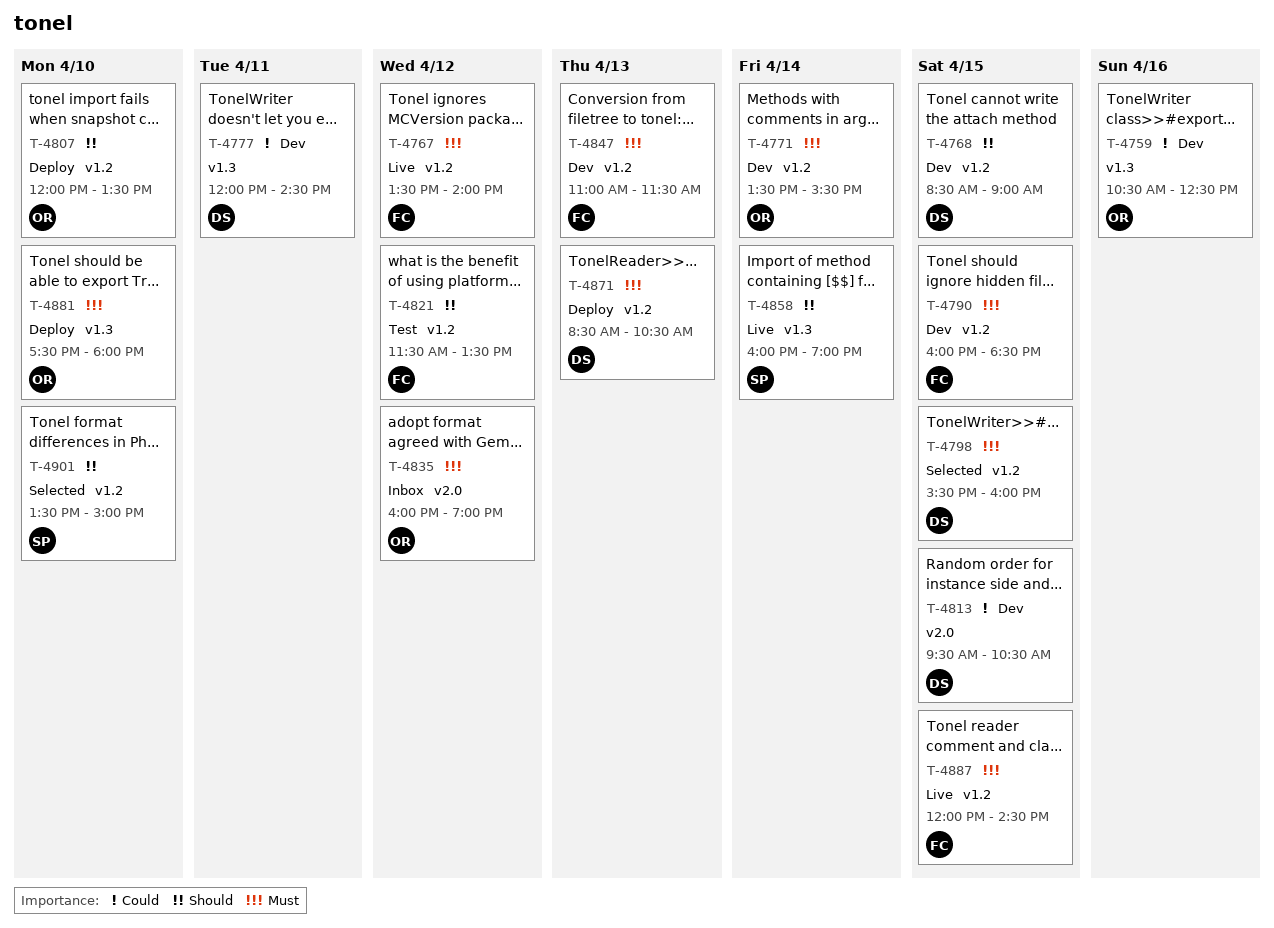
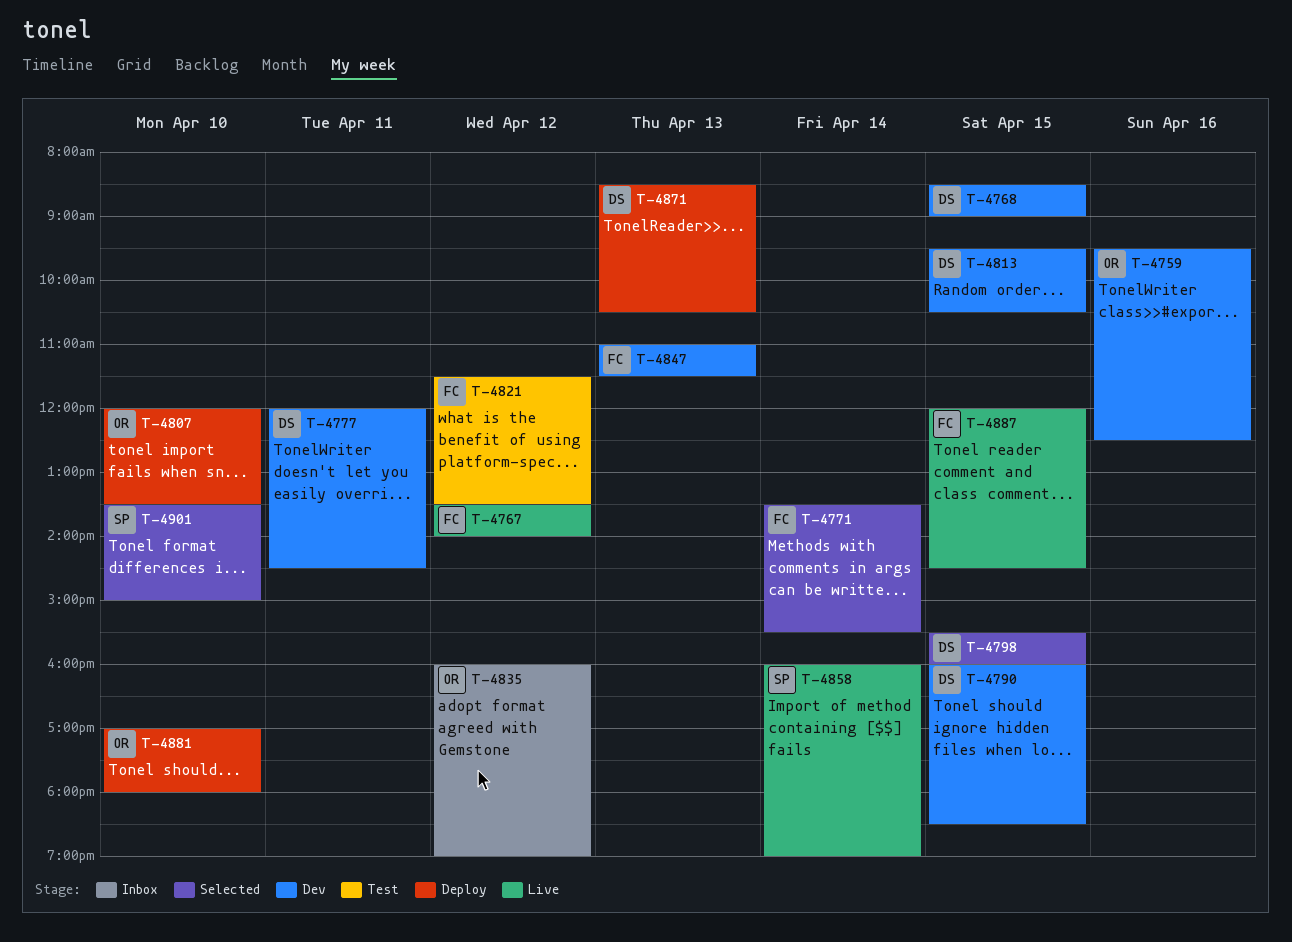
T-4759, begins: 10:30 -> 09:30
T-4771, status: Dev -> Selected
T-4771, owner: OR -> FC
T-4790, owner: FC -> DS
T-4881, begins: 17:30 -> 17:00

